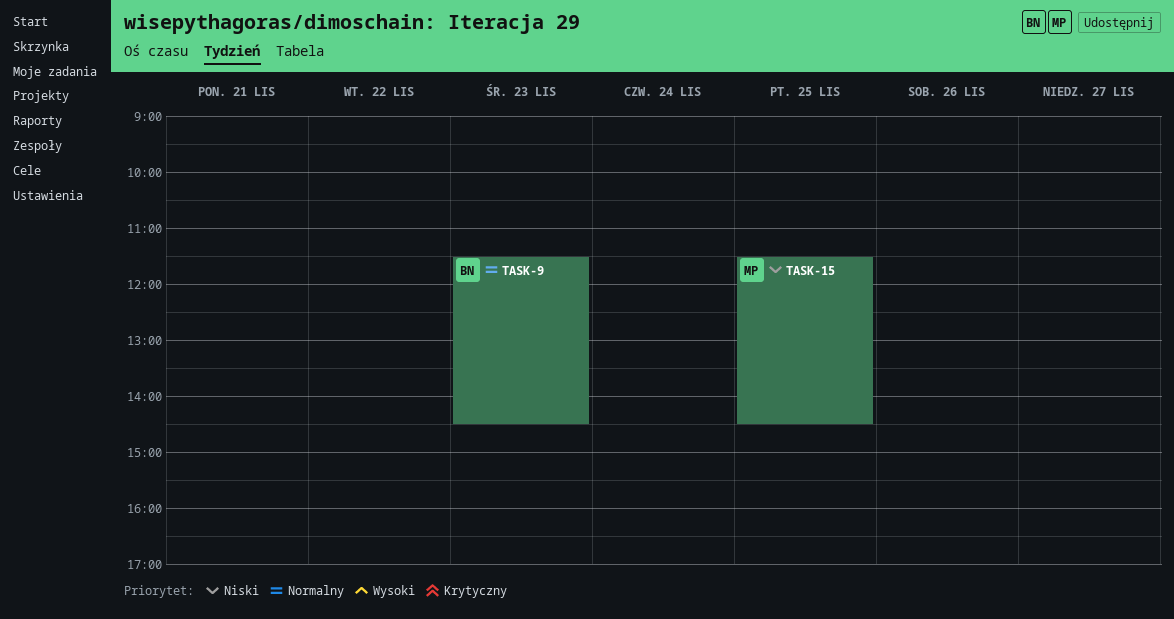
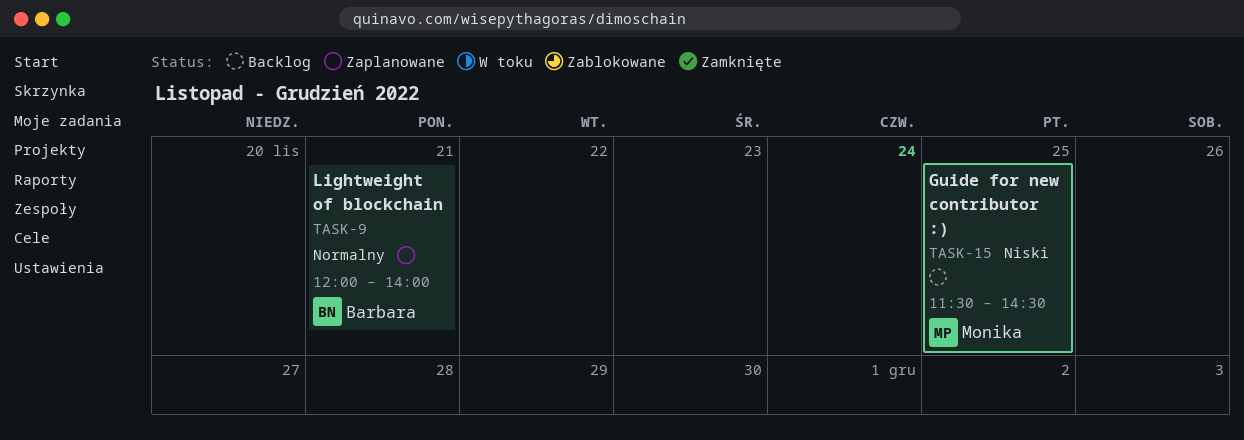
TASK-9, day: Nov 23 -> Nov 21
TASK-9, begins: 11:30 -> 12:00
TASK-9, ends: 14:30 -> 14:00

